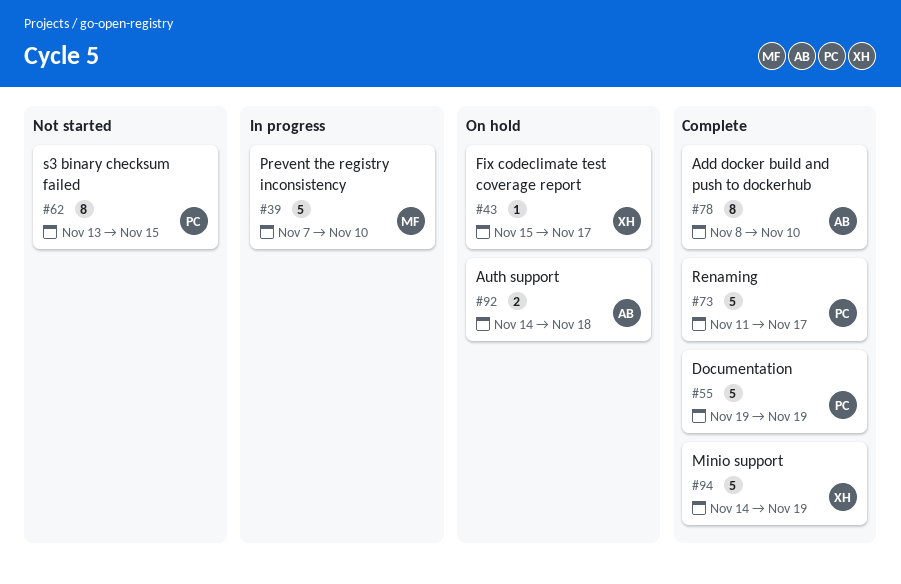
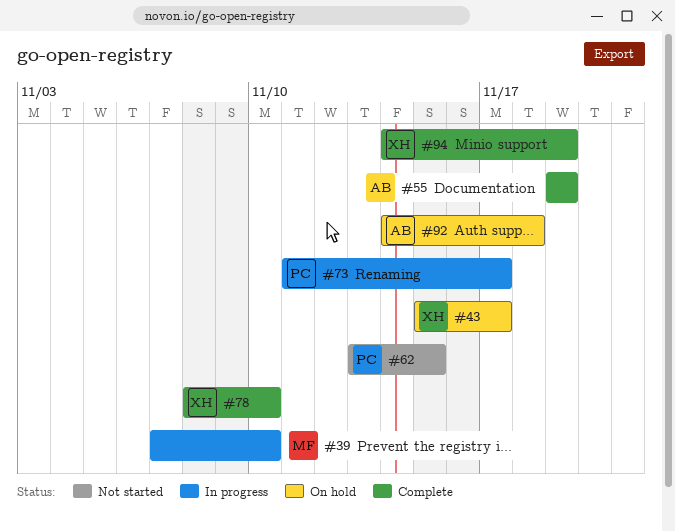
#55, owner: PC -> AB
#73, status: Complete -> In progress
#78, owner: AB -> XH

